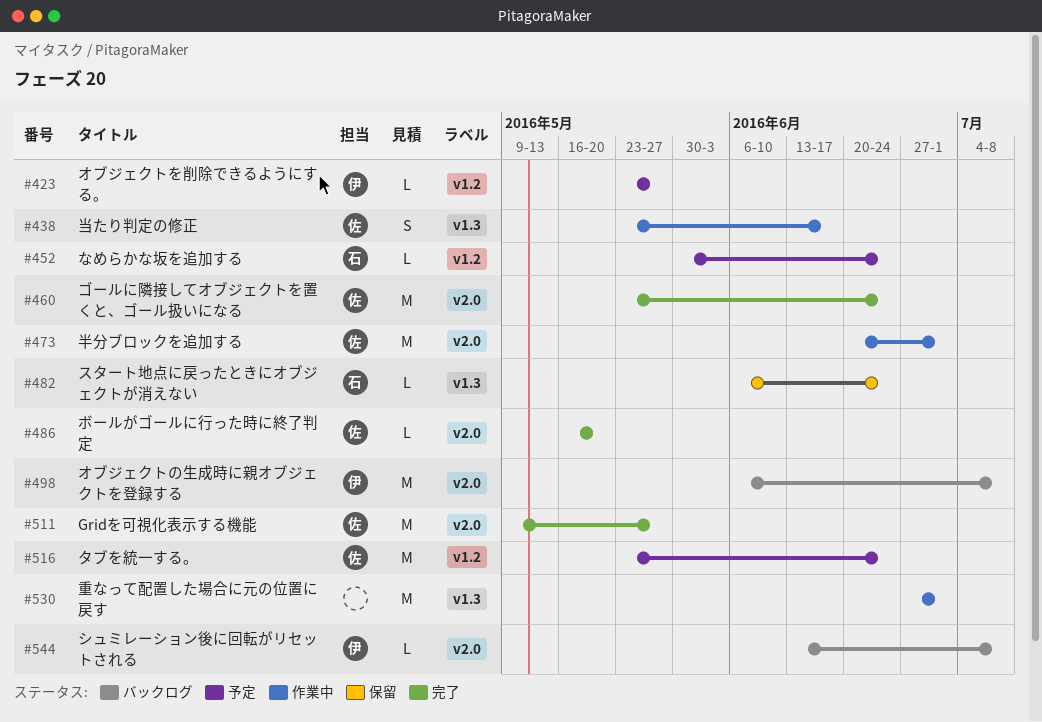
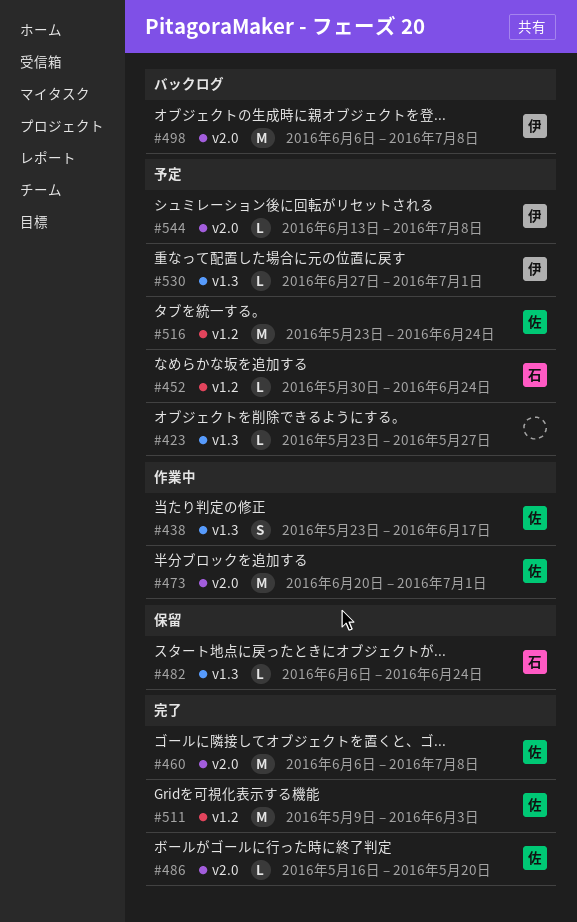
#423, owner: 伊 -> none
#423, label: v1.2 -> v1.3
#460, start: May 23 -> Jun 6
#460, due: Jun 24 -> Jul 8
#511, label: v2.0 -> v1.2
#511, due: May 27 -> Jun 3
#530, status: 作業中 -> 予定
#530, owner: none -> 伊
#530, estimate: M -> L
#544, status: バックログ -> 予定

